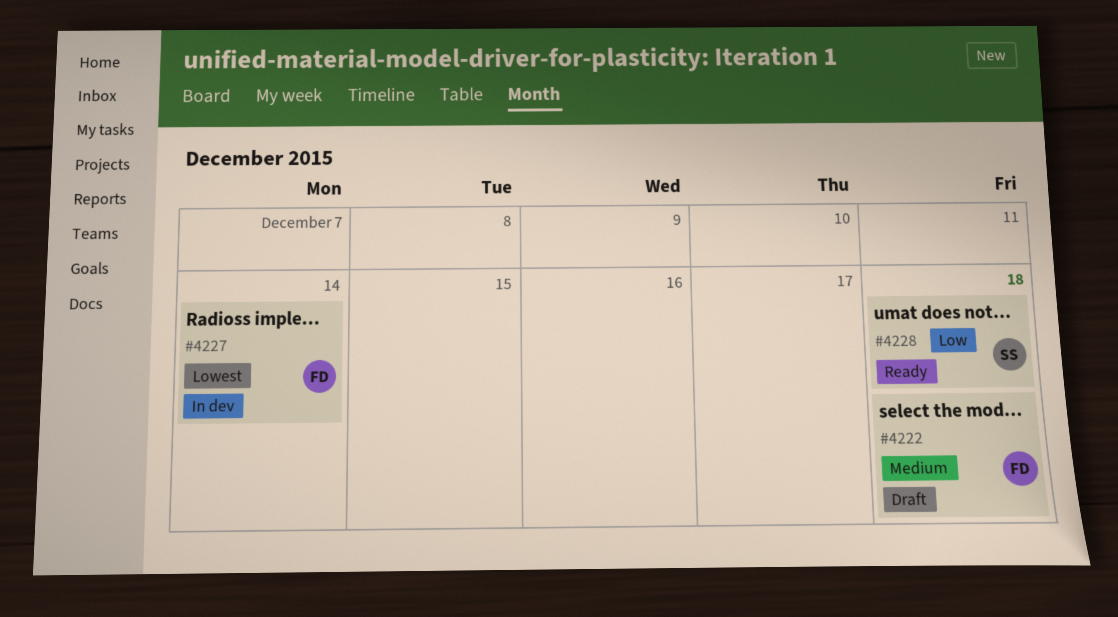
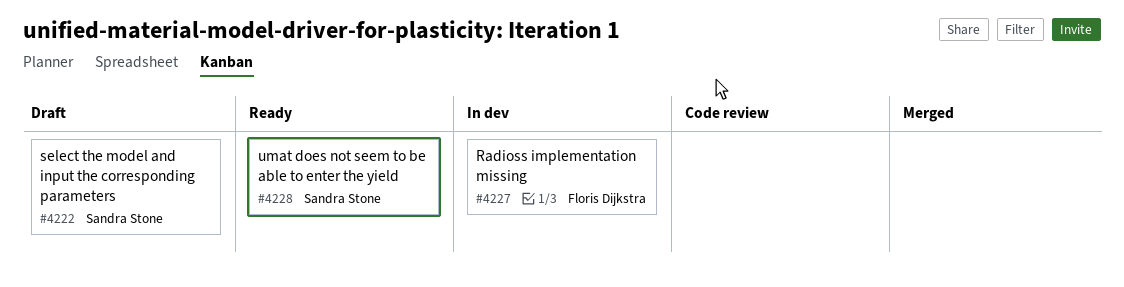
#4222, owner: Floris Dijkstra -> Sandra Stone

